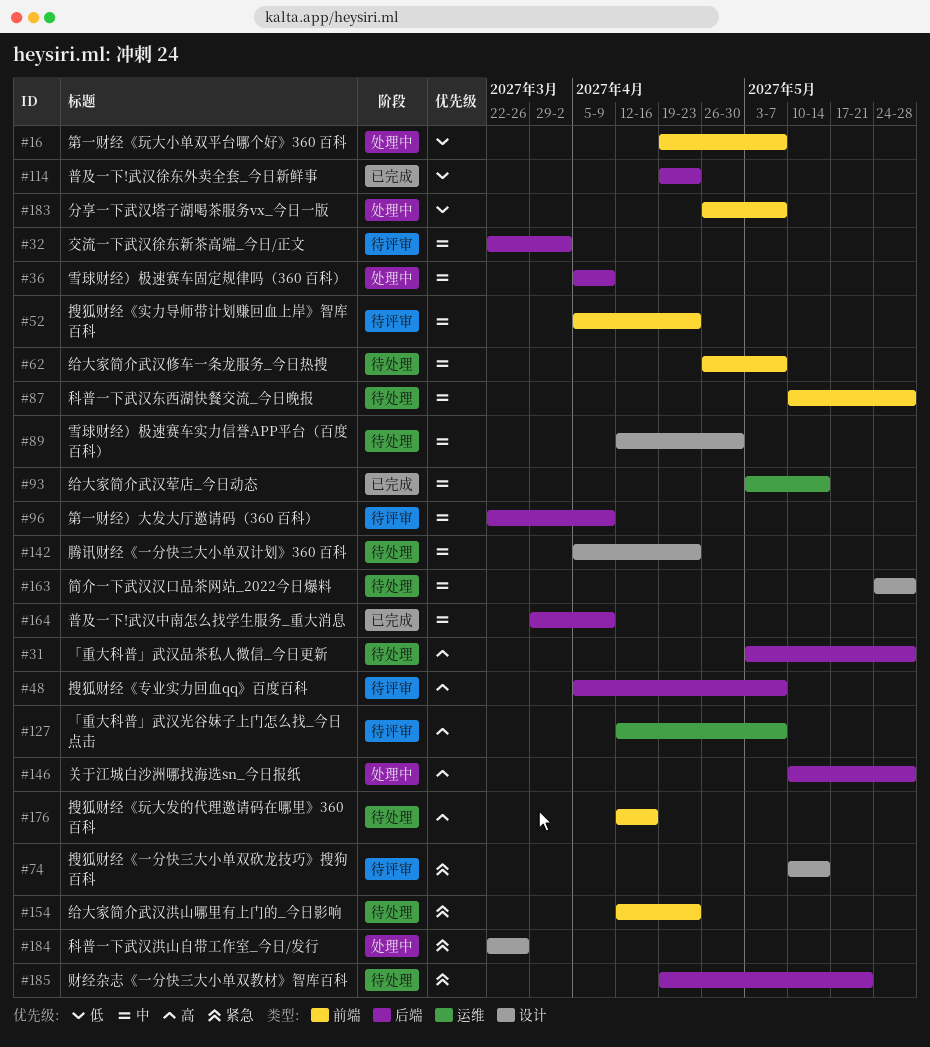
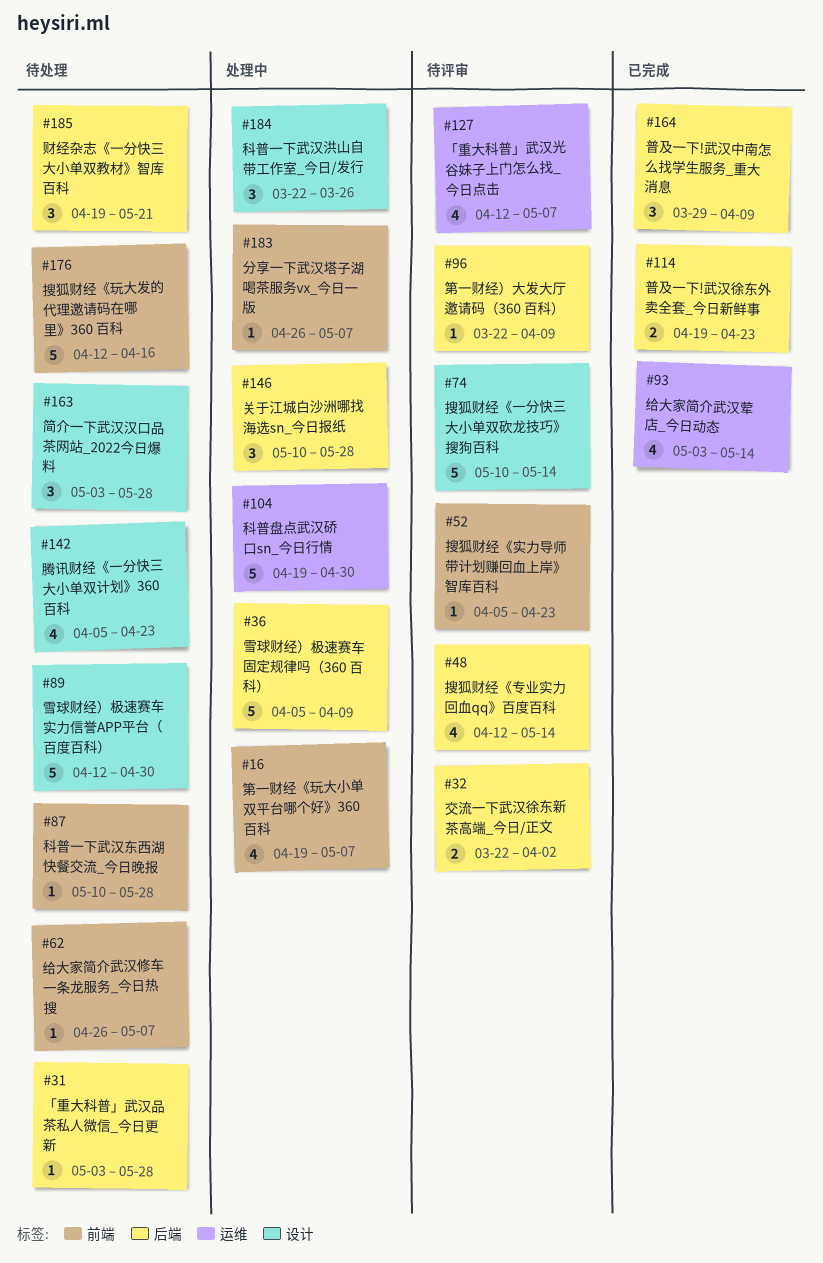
#48, start: Apr 5 -> Apr 12
#48, due: May 7 -> May 14
#104: none -> present
#154: present -> none
#163, start: May 24 -> May 3

